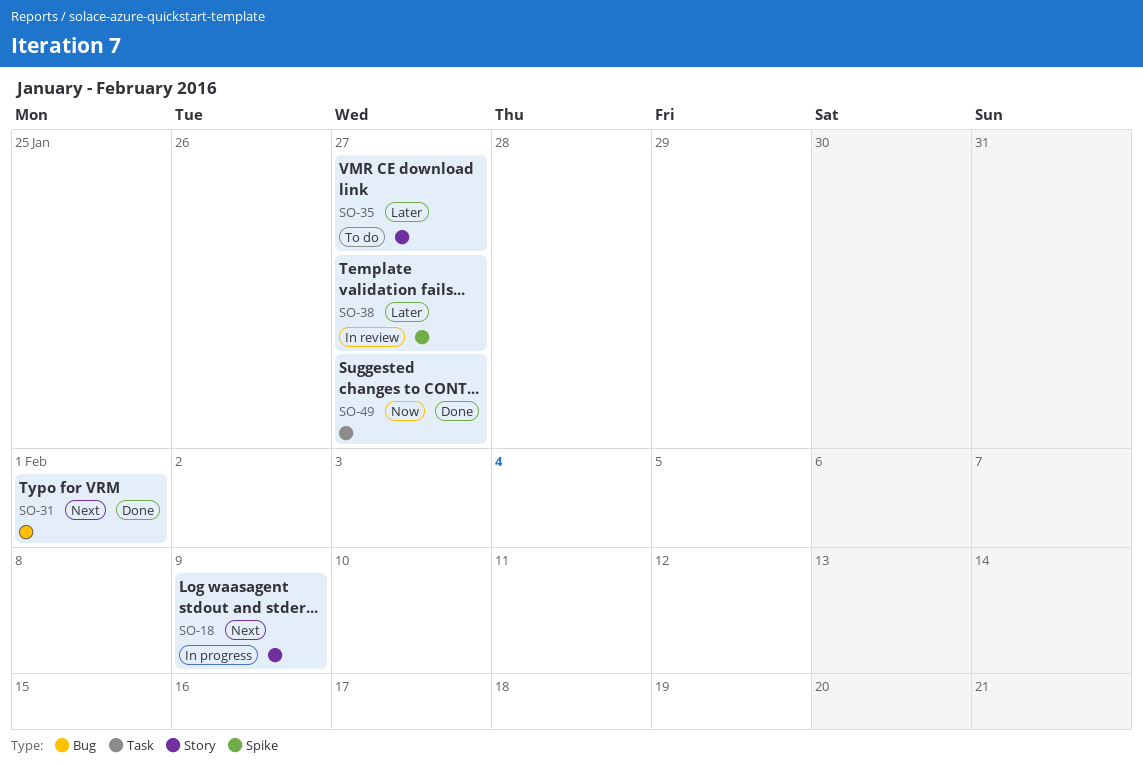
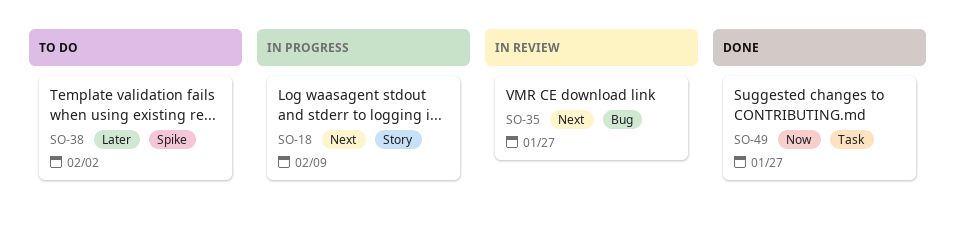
SO-31: present -> none
SO-35, status: To do -> In review
SO-35, priority: Later -> Next
SO-35, label: Story -> Bug
SO-38, status: In review -> To do
SO-38, due: Jan 27 -> Feb 2

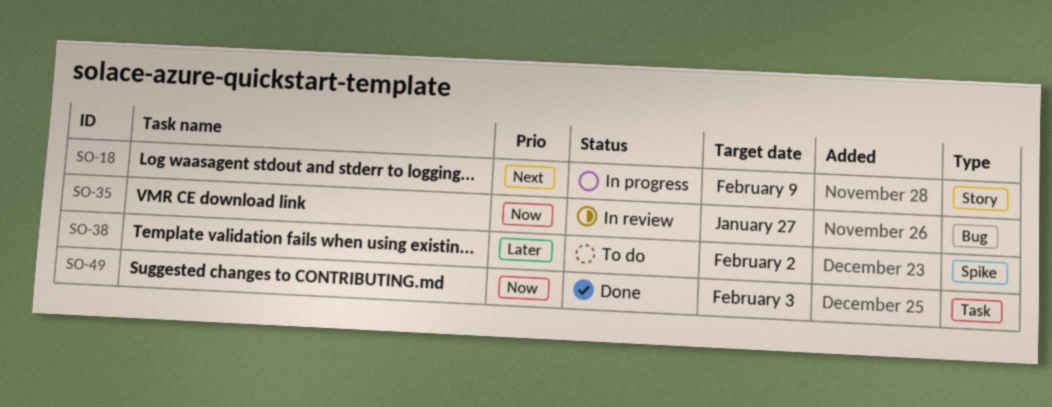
SO-35, priority: Next -> Now
SO-49, due: Jan 27 -> Feb 3

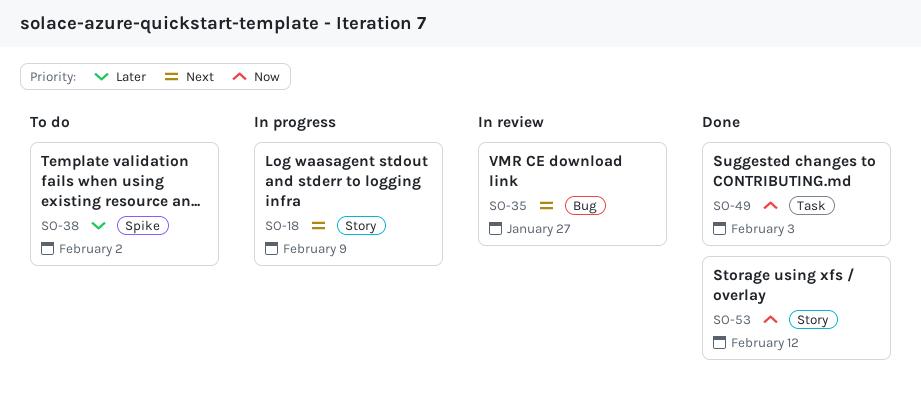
SO-35, priority: Now -> Next
SO-53: none -> present

